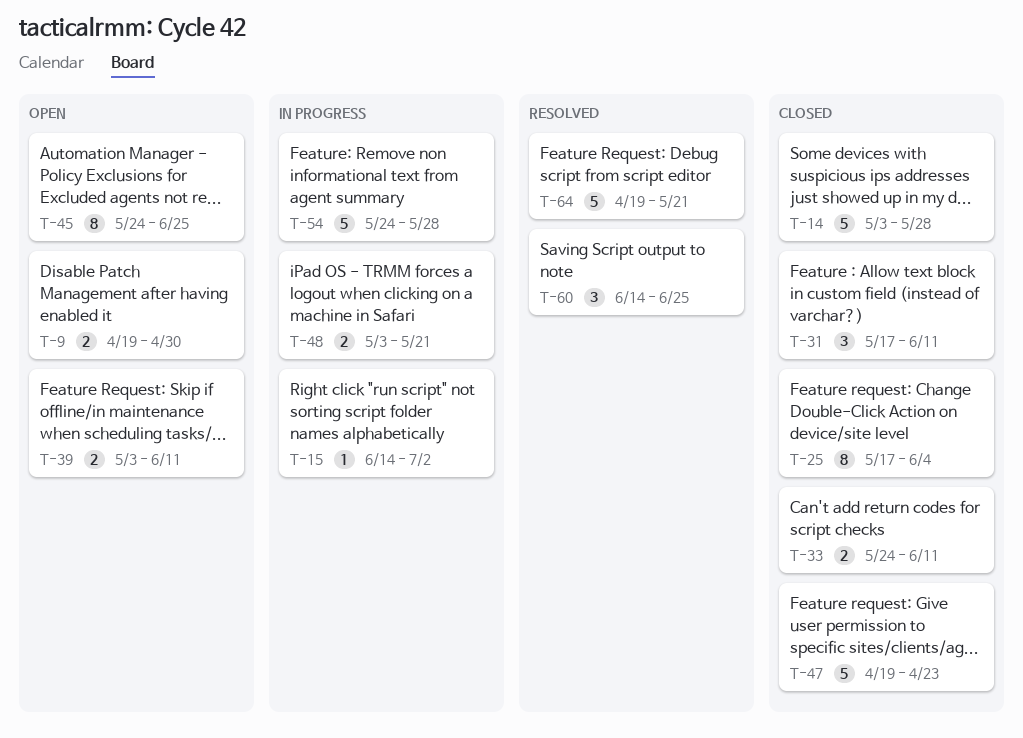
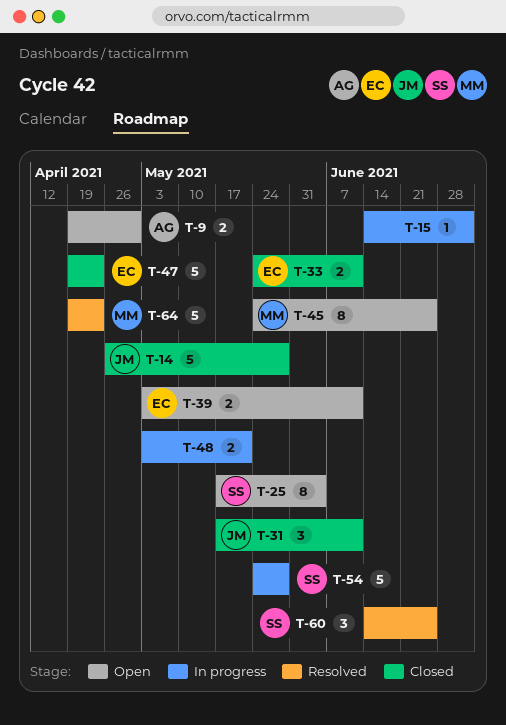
T-14, start: May 3 -> Apr 26
T-25, status: Closed -> Open
T-64, due: May 21 -> Apr 23

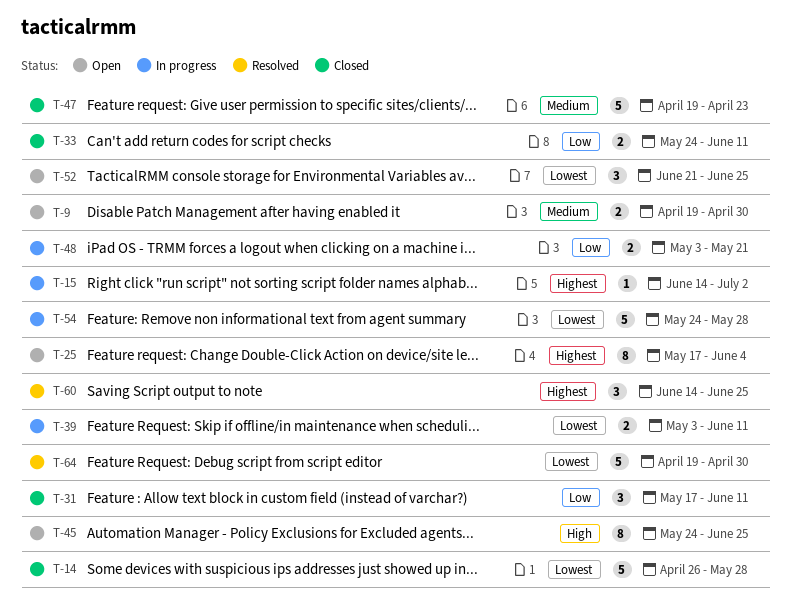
T-39, status: Open -> In progress
T-52: none -> present
T-64, due: Apr 23 -> Apr 30

